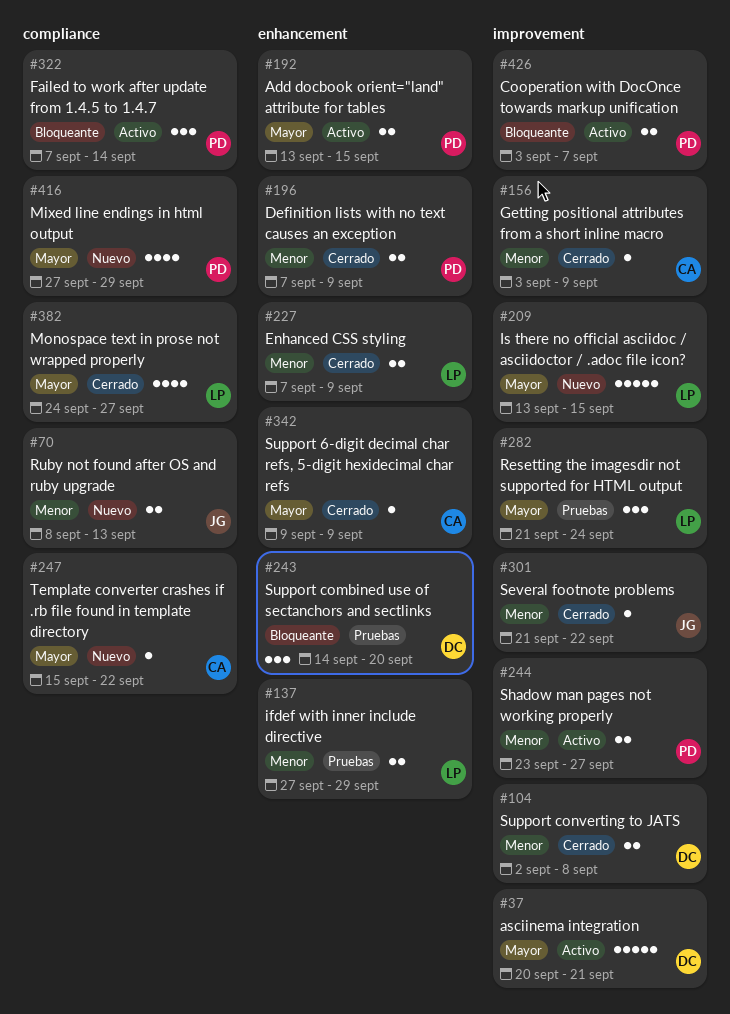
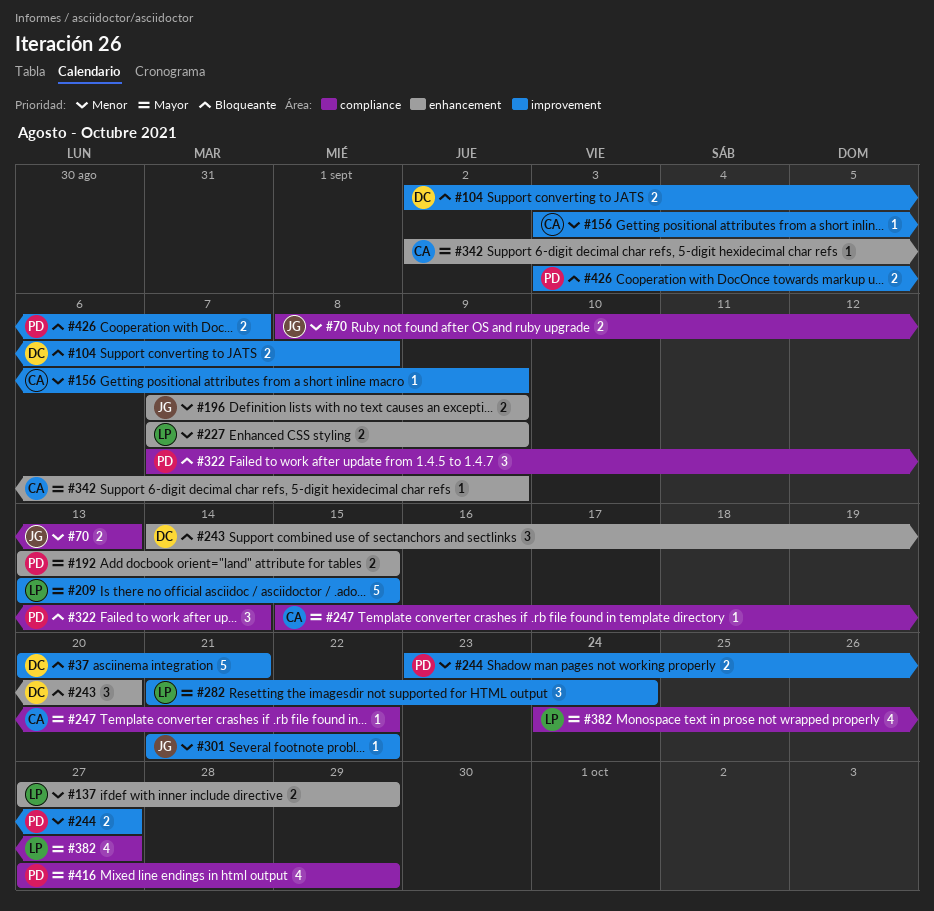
#37, priority: Mayor -> Bloqueante
#104, priority: Menor -> Bloqueante
#196, owner: PD -> JG
#342, start: Sep 9 -> Sep 2

